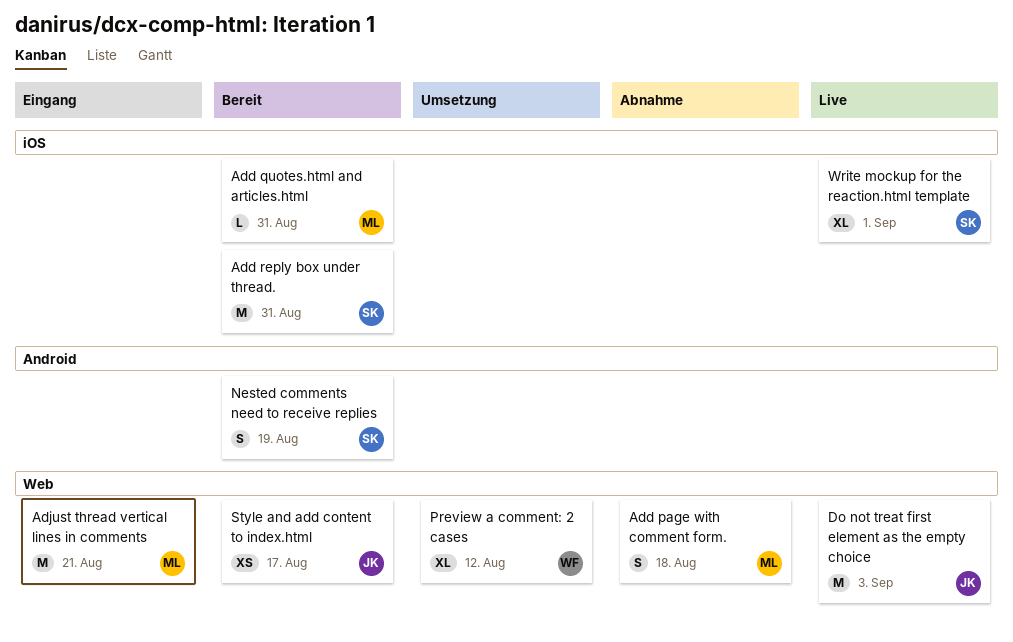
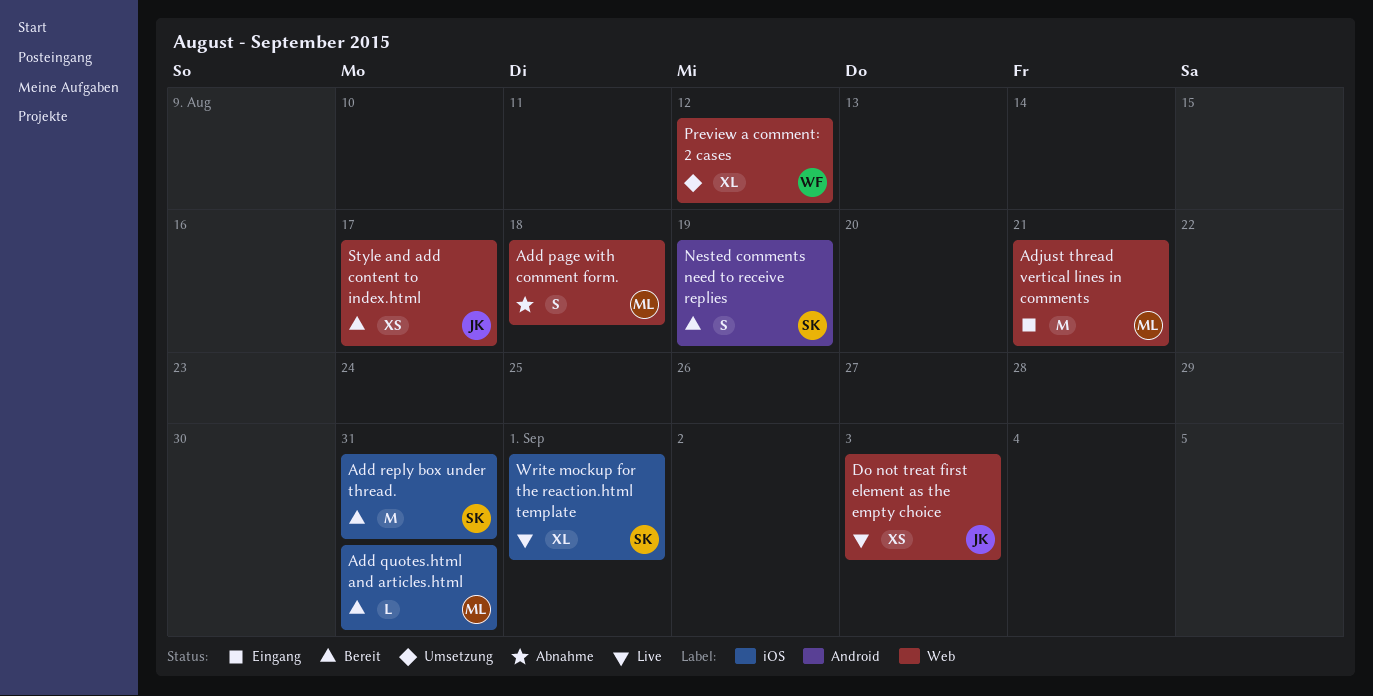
Do not treat first element as the empty choice, estimate: M -> XS

